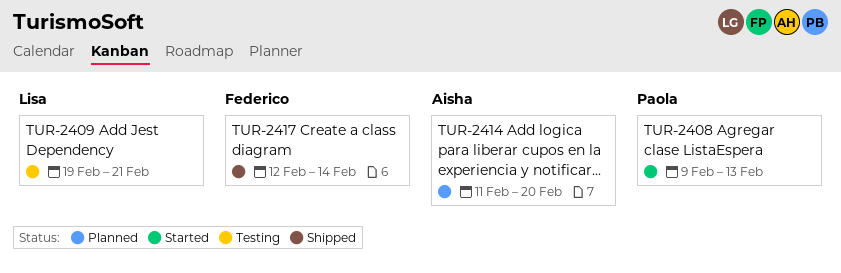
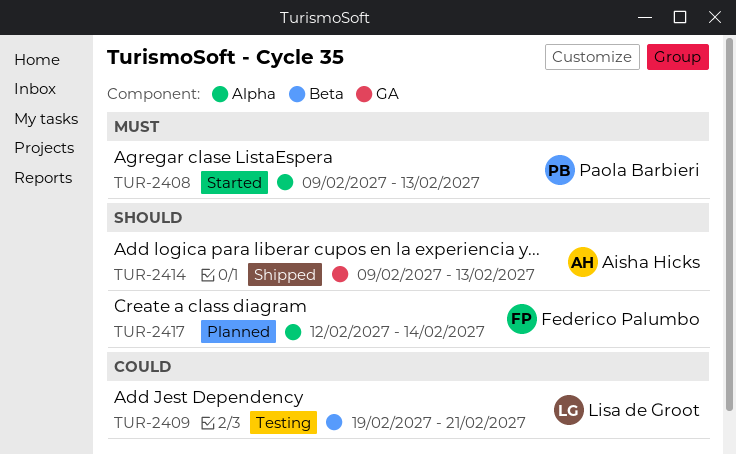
TUR-2414, status: Planned -> Shipped
TUR-2414, start: Feb 11 -> Feb 9
TUR-2414, due: Feb 20 -> Feb 13
TUR-2417, status: Shipped -> Planned

